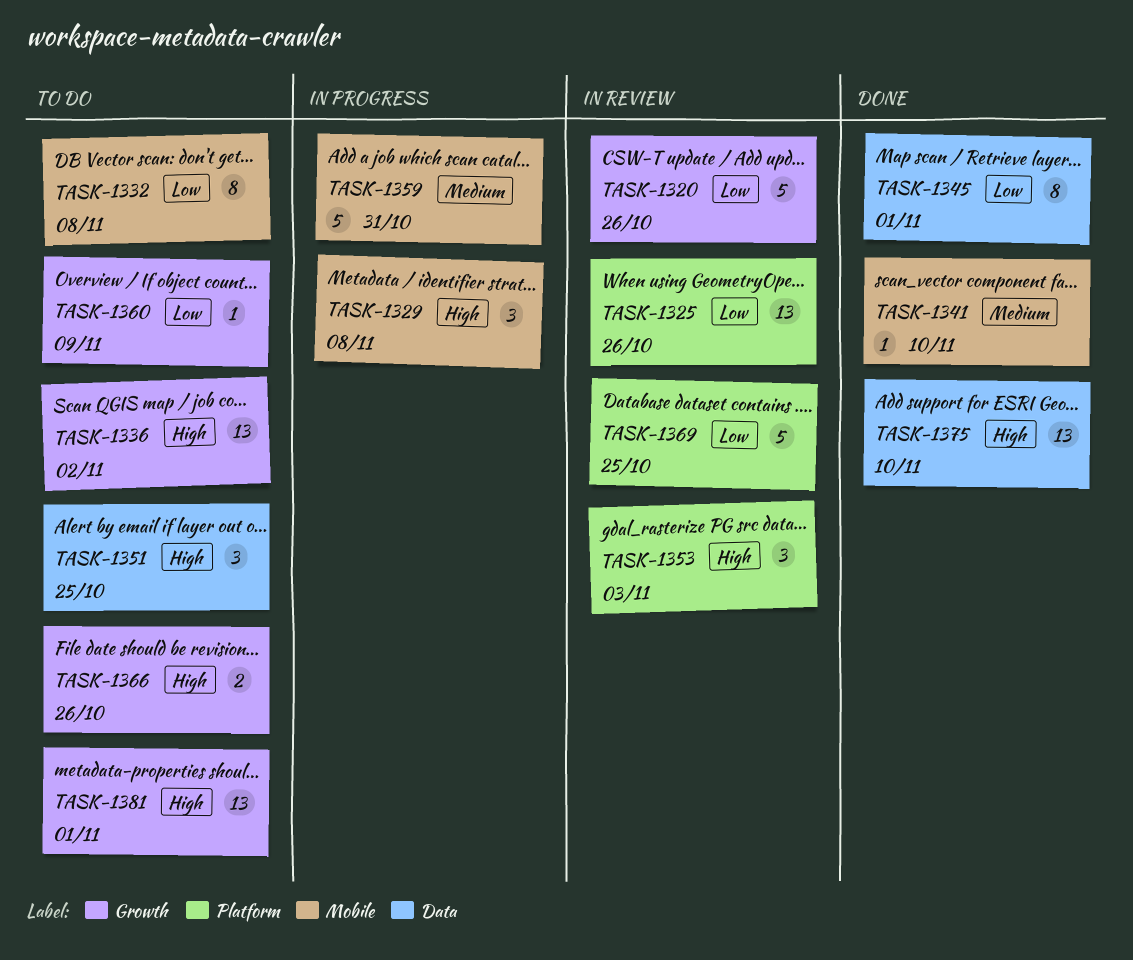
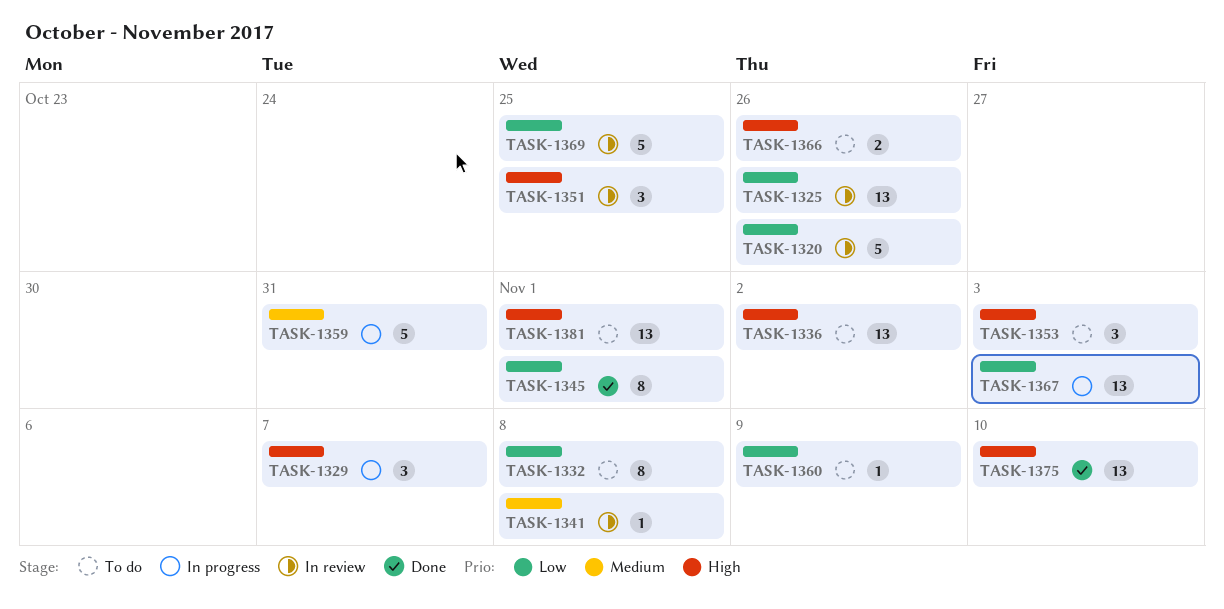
TASK-1329, due: Nov 8 -> Nov 7
TASK-1341, status: Done -> In review
TASK-1341, due: Nov 10 -> Nov 8
TASK-1351, status: To do -> In review
TASK-1353, status: In review -> To do
TASK-1367: none -> present

